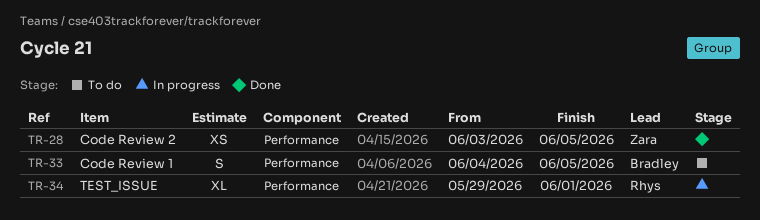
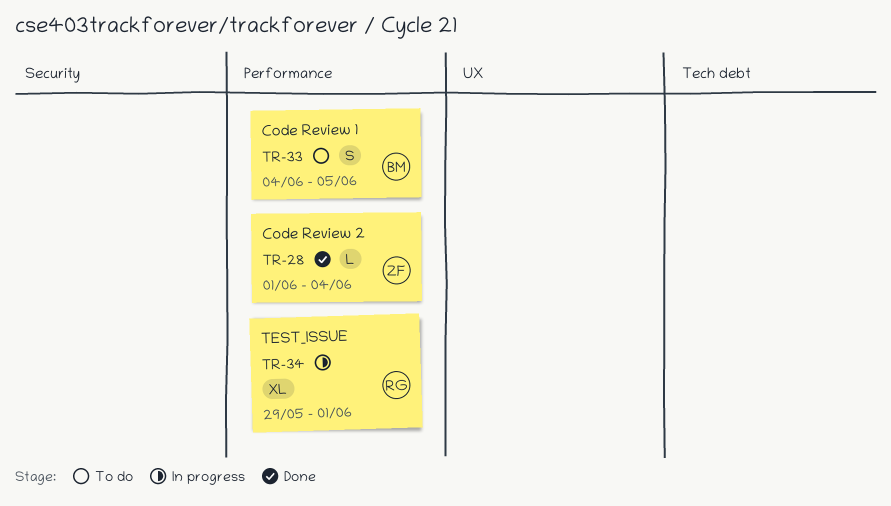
TR-28, estimate: XS -> L
TR-28, start: Jun 3 -> Jun 1
TR-28, due: Jun 5 -> Jun 4

